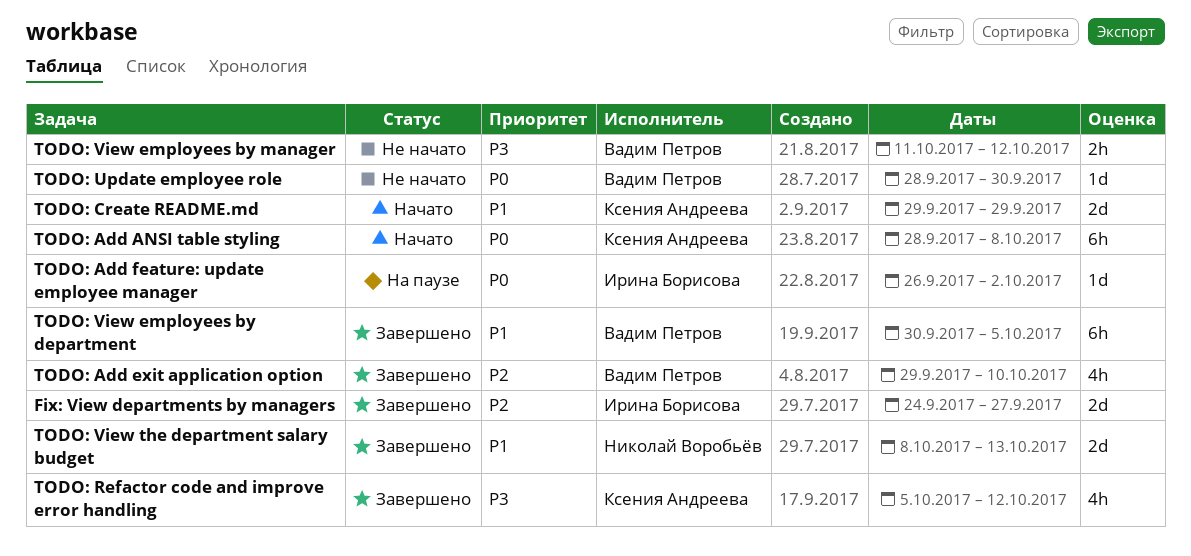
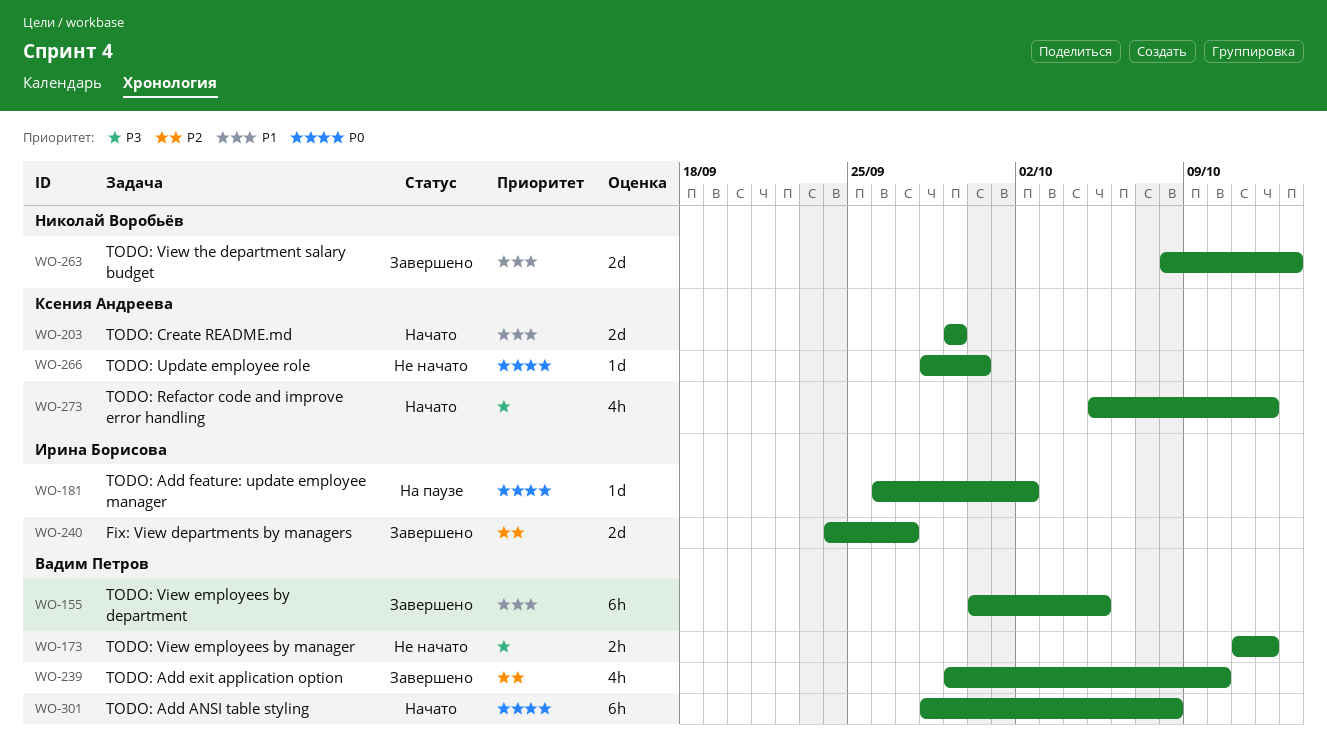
TODO: Add ANSI table styling, owner: Ксения Андреева -> Вадим Петров
TODO: Refactor code and improve error handling, status: Завершено -> Начато
TODO: Update employee role, owner: Вадим Петров -> Ксения Андреева

